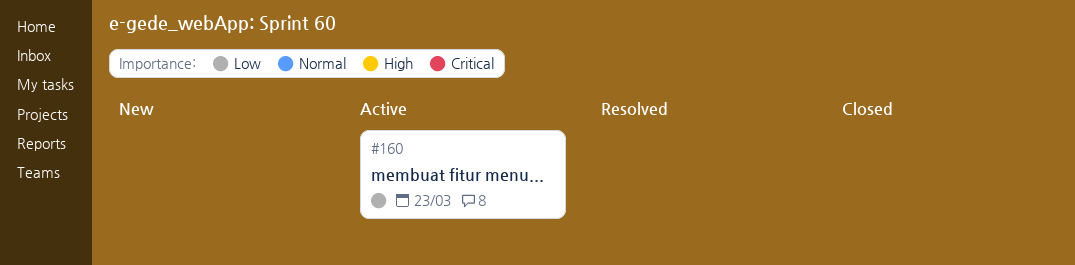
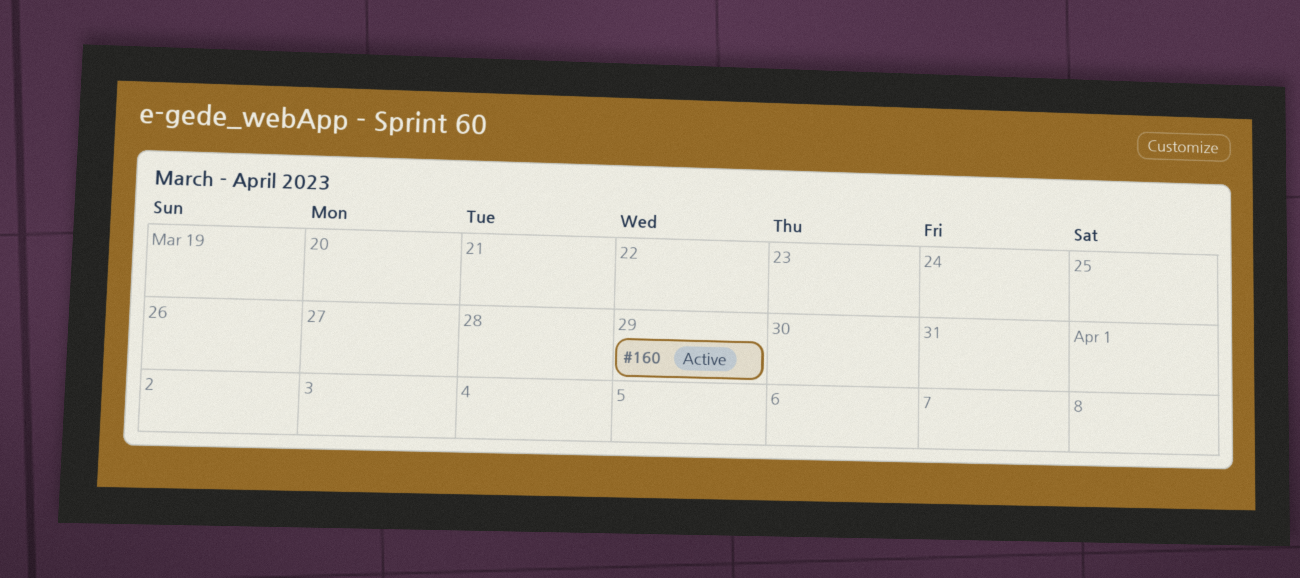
#160, due: Mar 23 -> Mar 29

